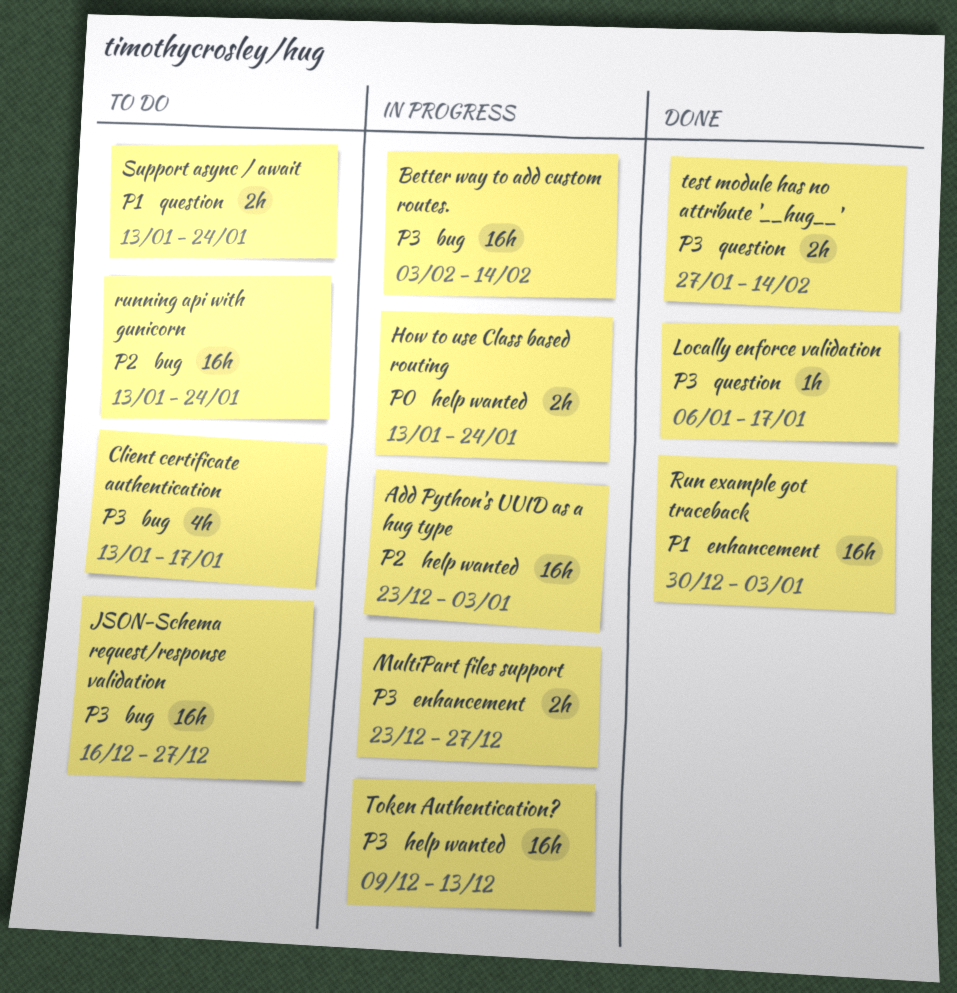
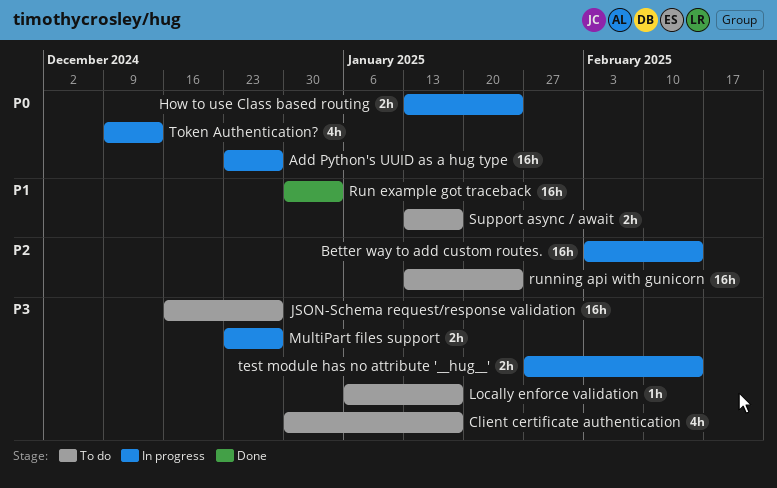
Add Python's UUID as a hug type, priority: P2 -> P0
Add Python's UUID as a hug type, due: Jan 3 -> Dec 27
Better way to add custom routes., priority: P3 -> P2
Client certificate authentication, start: Jan 13 -> Dec 30
Locally enforce validation, status: Done -> To do
Support async / await, due: Jan 24 -> Jan 17
test module has no attribute '__hug__', status: Done -> In progress
Token Authentication?, priority: P3 -> P0
Token Authentication?, estimate: 16h -> 4h

